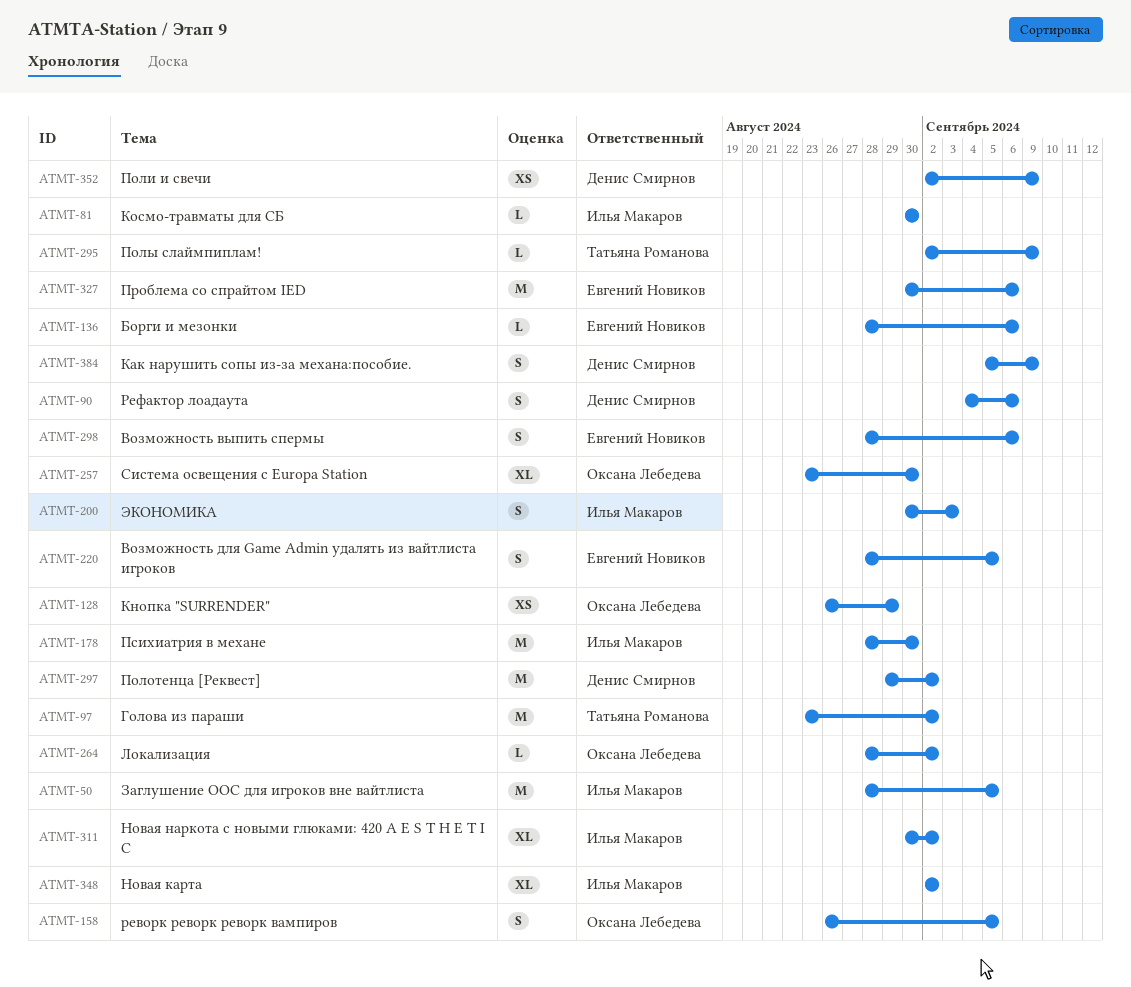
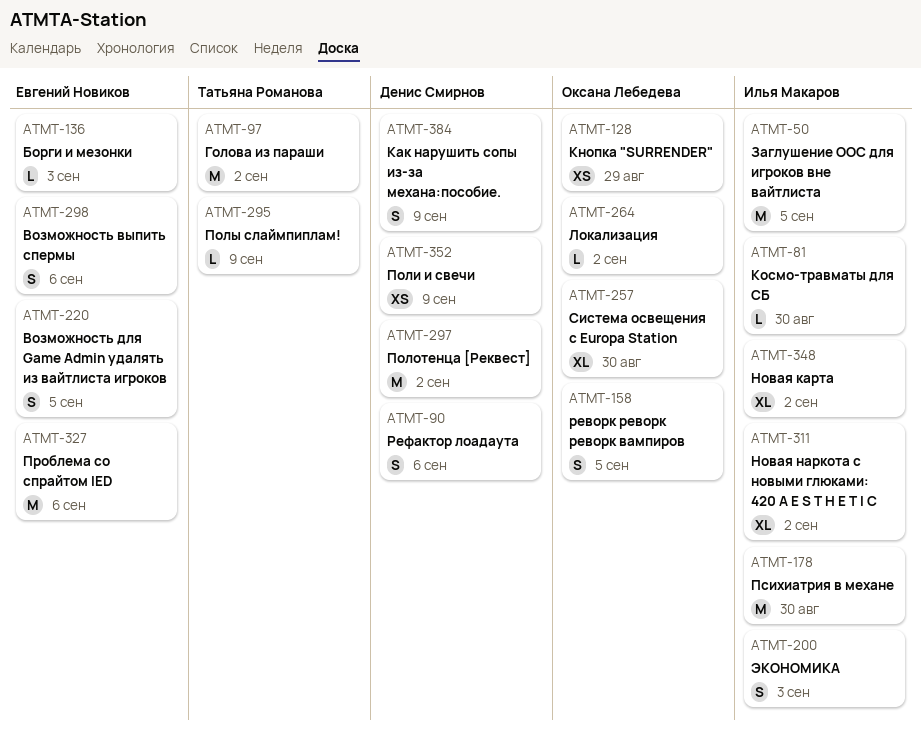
ATMT-136, due: Sep 6 -> Sep 3

